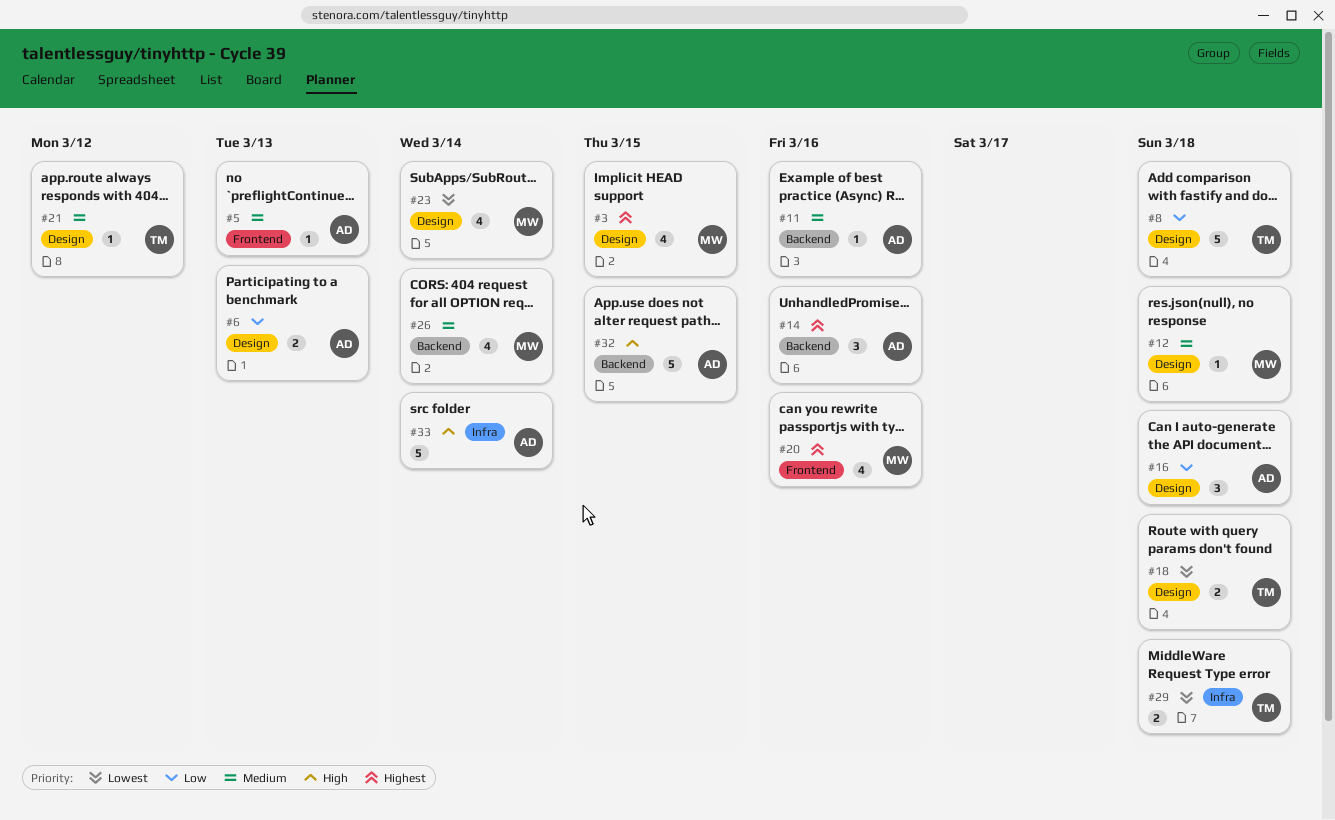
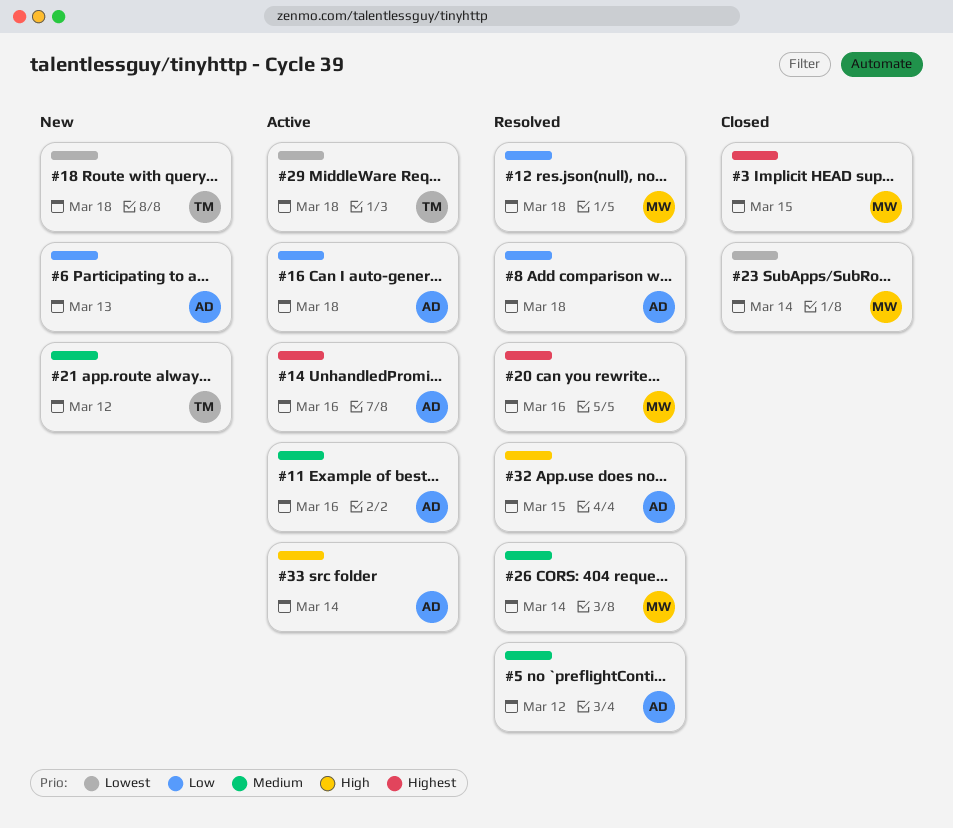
#5, due: Mar 13 -> Mar 12
#8, owner: TM -> AD
#12, priority: Medium -> Low

